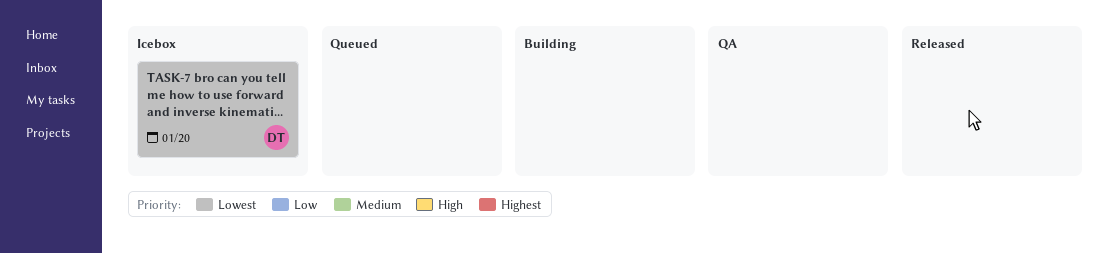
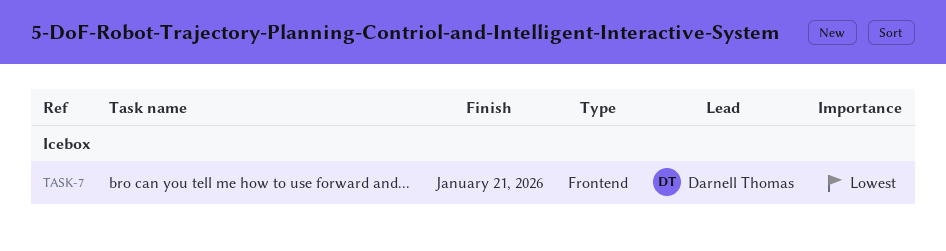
TASK-7, due: Jan 20 -> Jan 21

